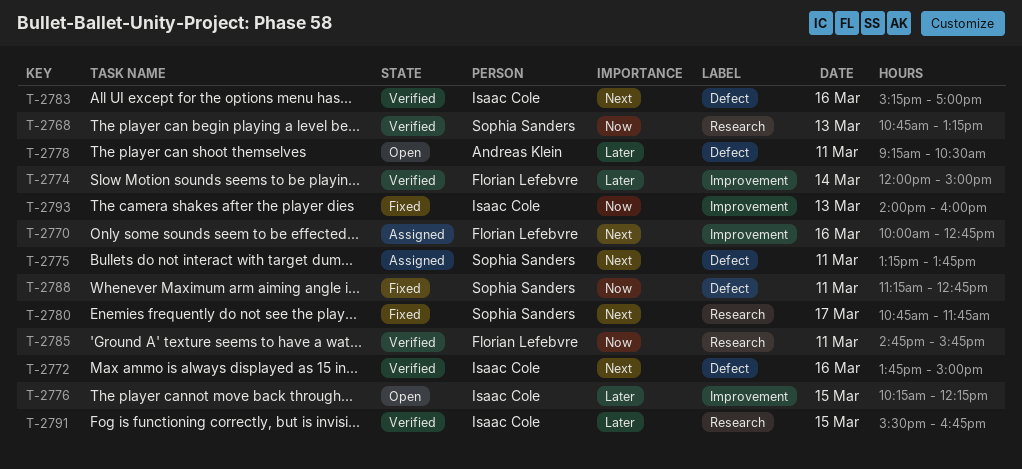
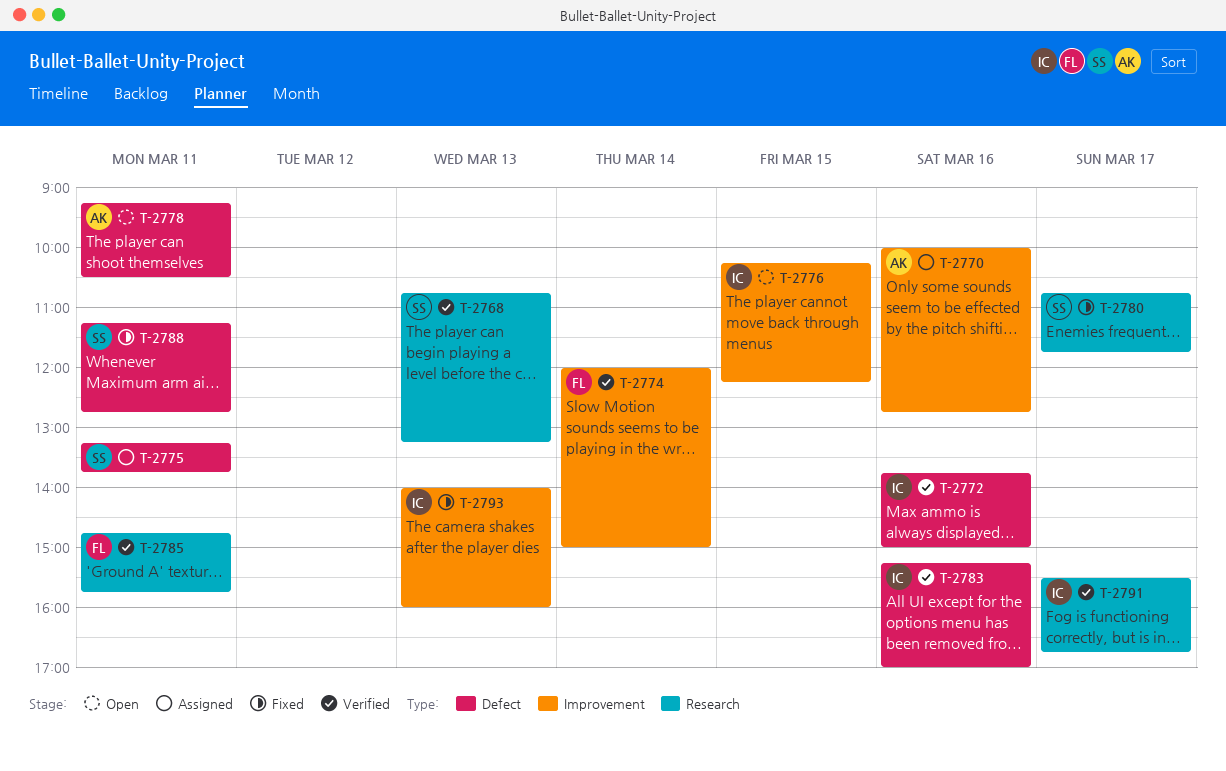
T-2770, owner: Florian Lefebvre -> Andreas Klein
T-2791, day: Mar 15 -> Mar 17

